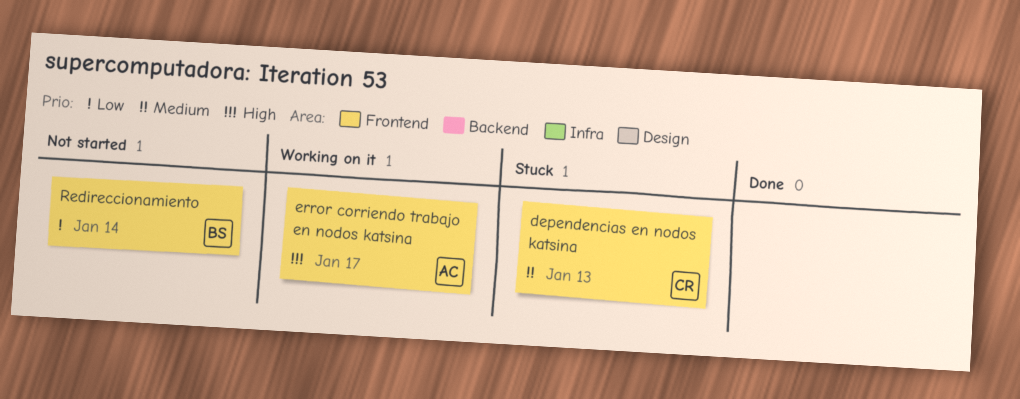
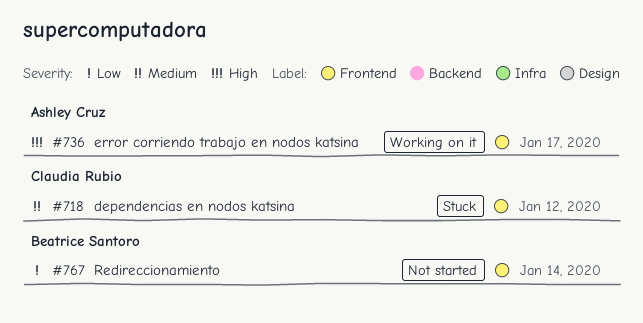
dependencias en nodos katsina, due: Jan 13 -> Jan 12

